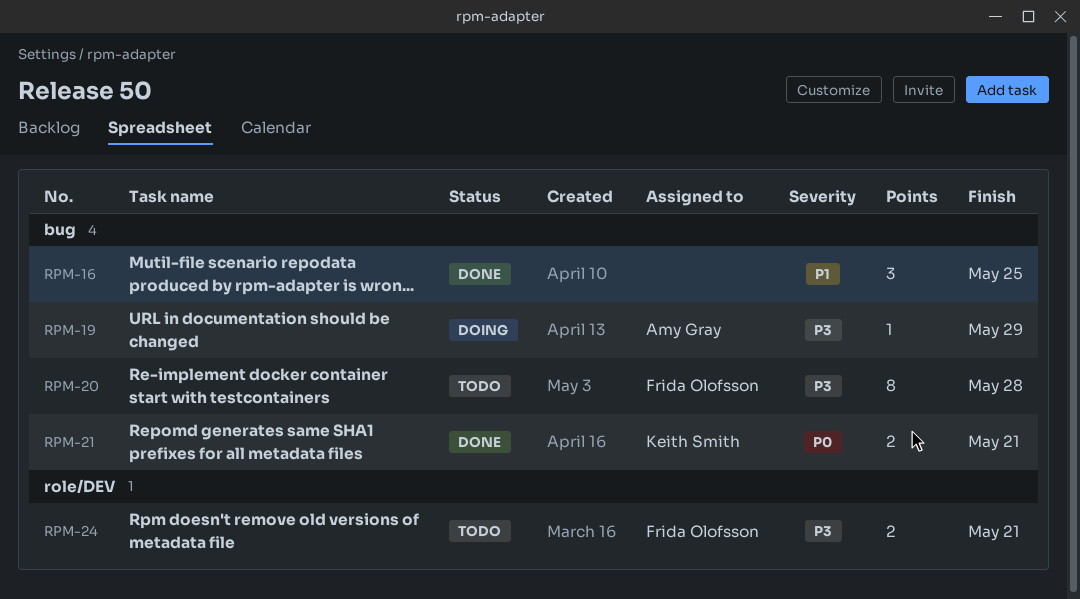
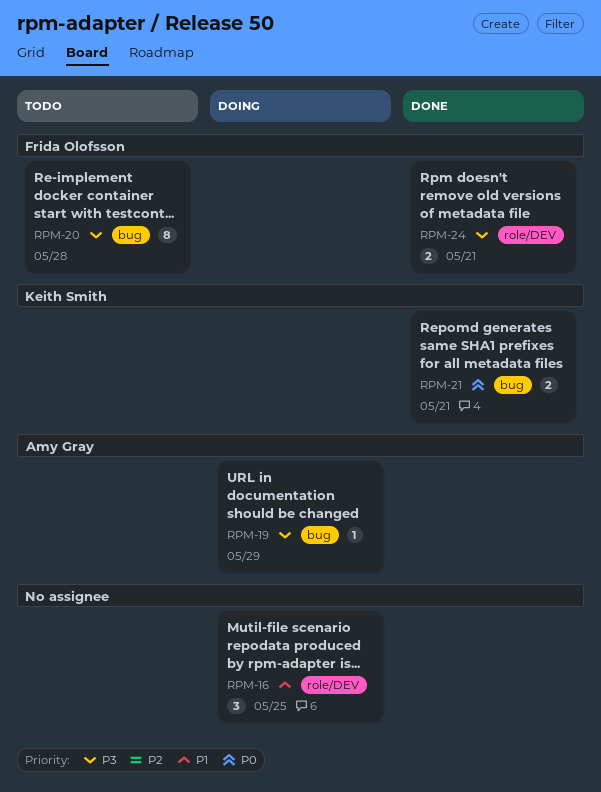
RPM-16, status: Done -> Doing
RPM-16, label: bug -> role/DEV
RPM-24, status: Todo -> Done

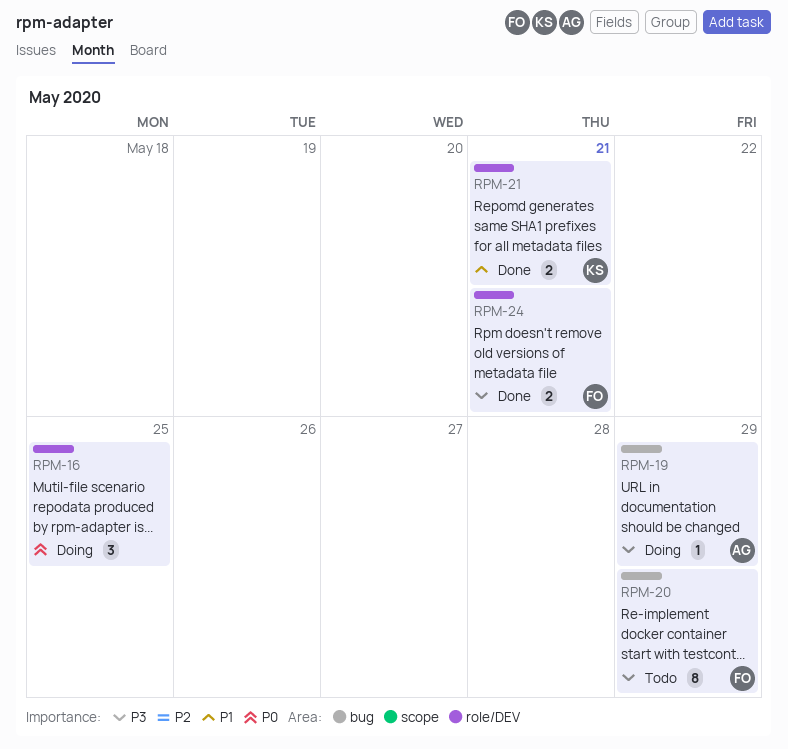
RPM-16, priority: P1 -> P0
RPM-20, due: May 28 -> May 29
RPM-21, priority: P0 -> P1
RPM-21, label: bug -> role/DEV

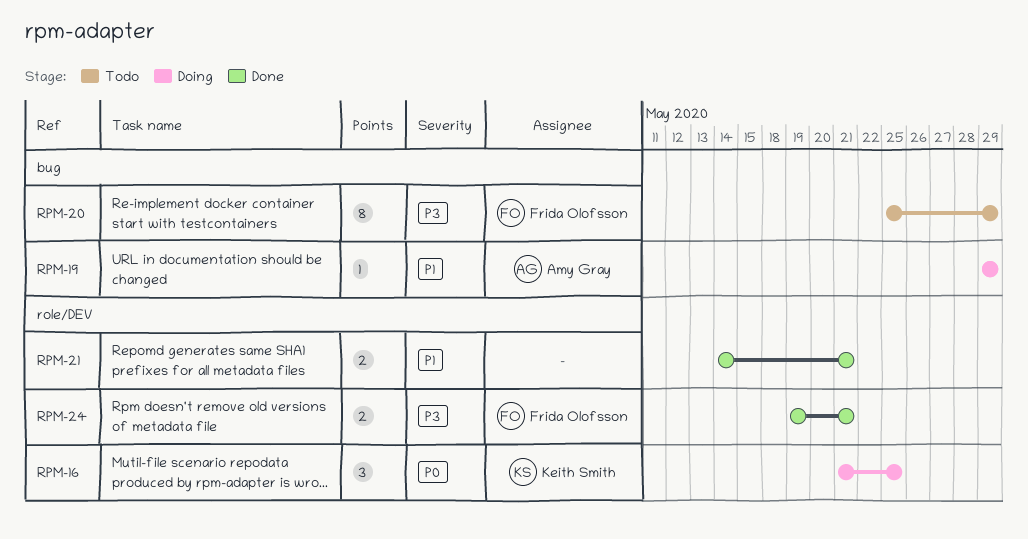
RPM-16, owner: none -> Keith Smith
RPM-19, priority: P3 -> P1
RPM-21, owner: Keith Smith -> none

